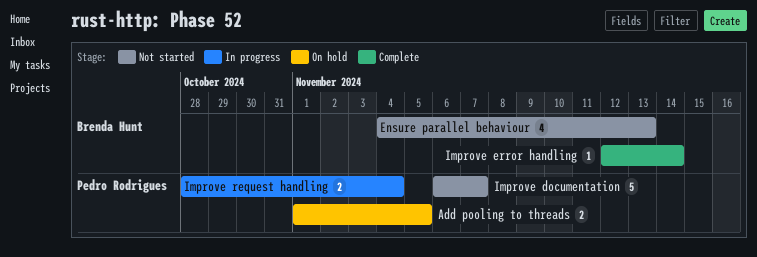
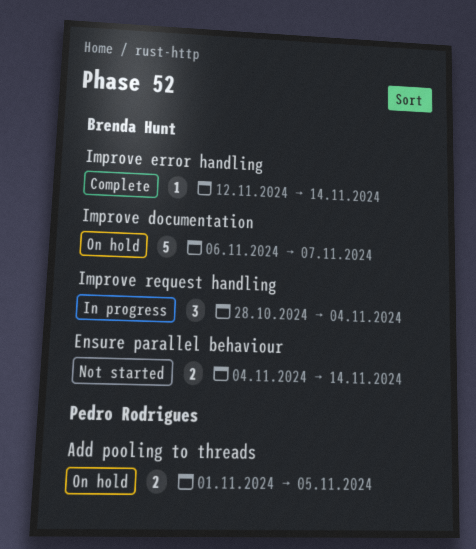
Ensure parallel behaviour, estimate: 4 -> 2
Ensure parallel behaviour, due: Nov 13 -> Nov 14
Improve documentation, status: Not started -> On hold
Improve documentation, owner: Pedro Rodrigues -> Brenda Hunt
Improve request handling, owner: Pedro Rodrigues -> Brenda Hunt
Improve request handling, estimate: 2 -> 3

